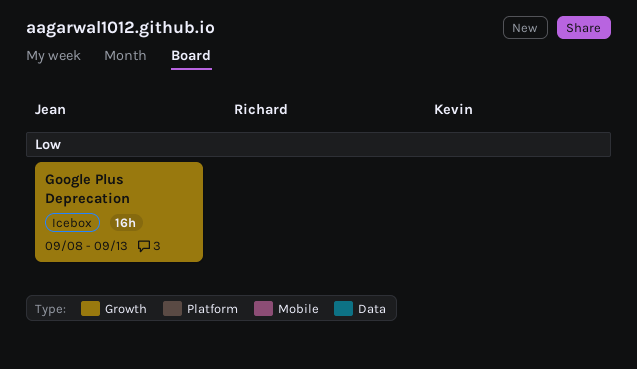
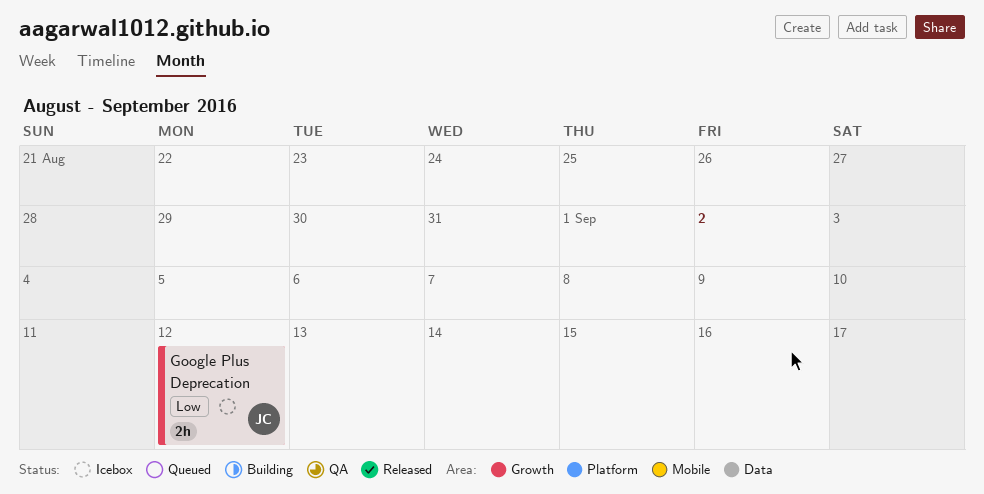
Google Plus Deprecation, estimate: 16h -> 2h
Google Plus Deprecation, due: Sep 13 -> Sep 12

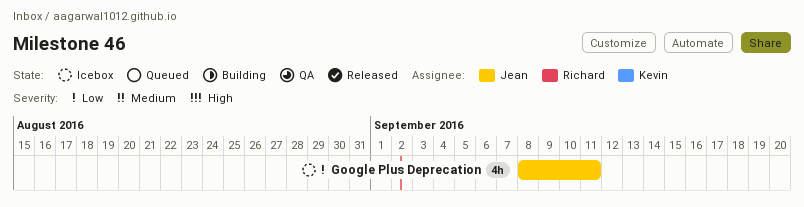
Google Plus Deprecation, estimate: 2h -> 4h
Google Plus Deprecation, due: Sep 12 -> Sep 11

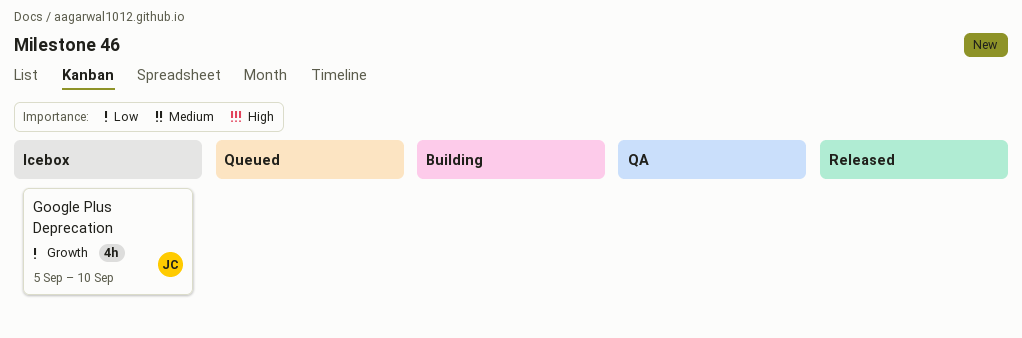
Google Plus Deprecation, start: Sep 8 -> Sep 5
Google Plus Deprecation, due: Sep 11 -> Sep 10

